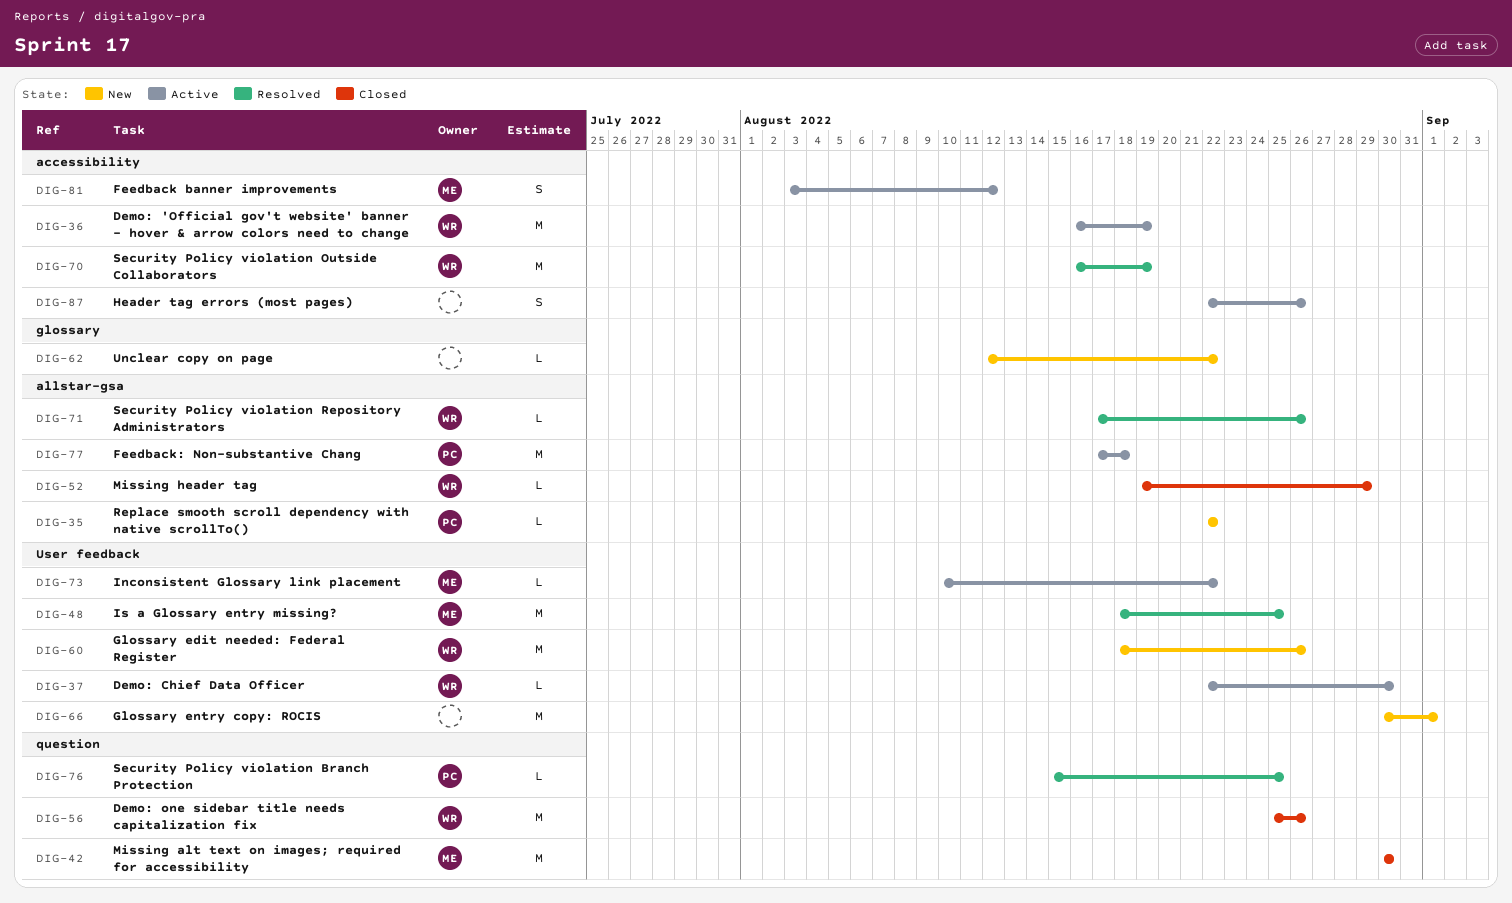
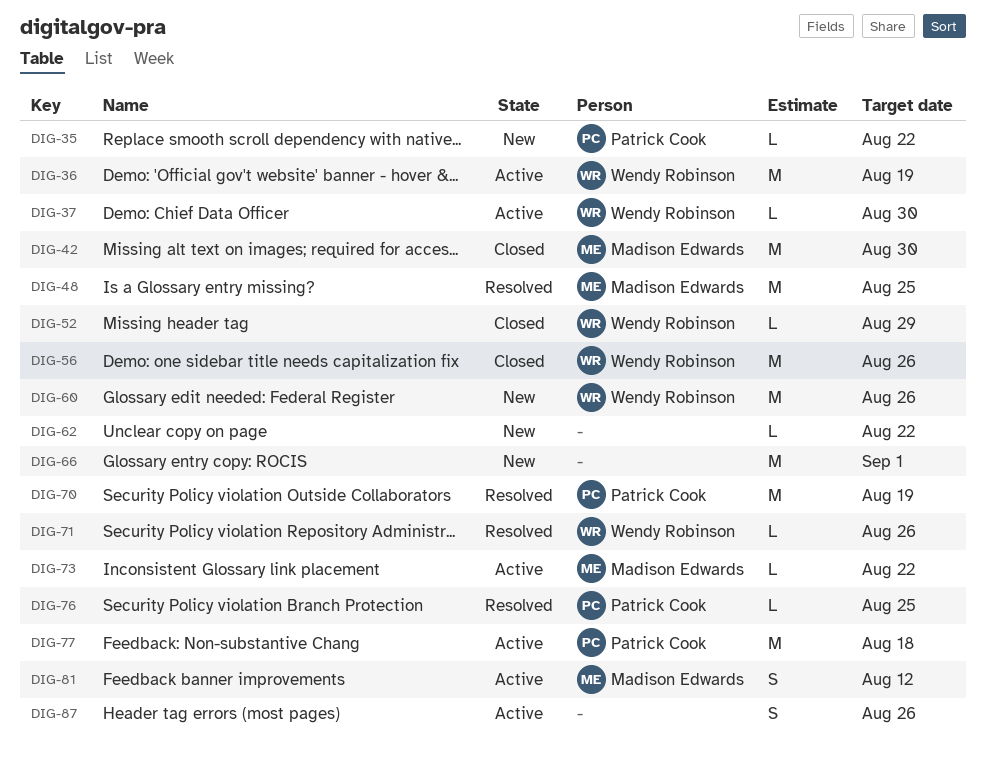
DIG-70, owner: Wendy Robinson -> Patrick Cook

